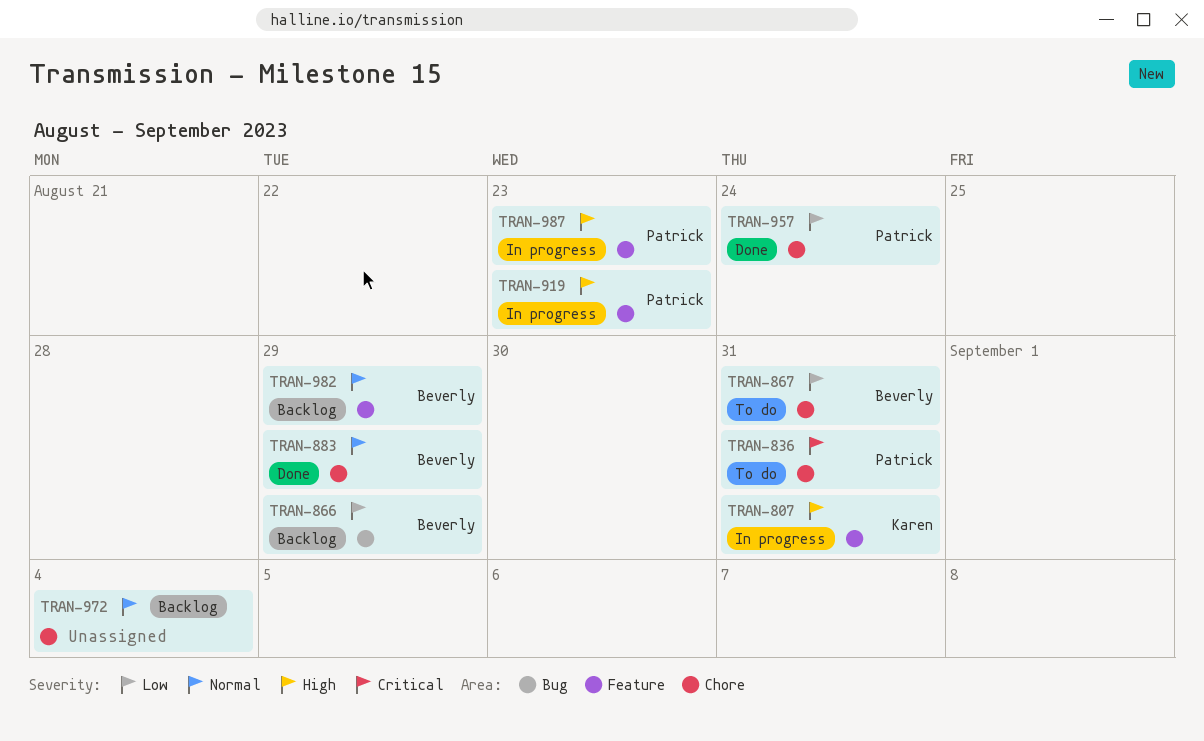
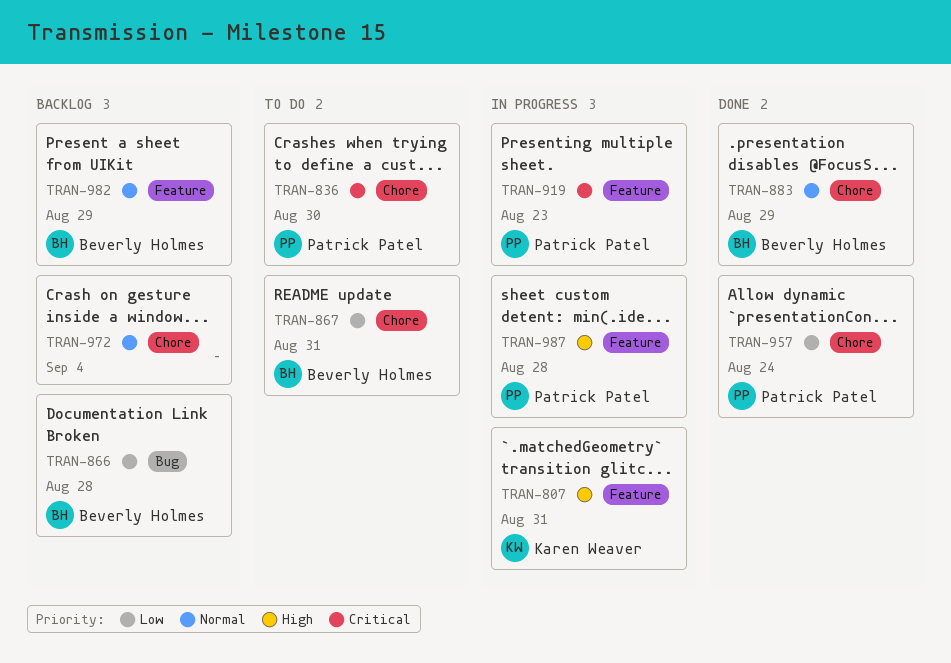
TRAN-836, due: Aug 31 -> Aug 30
TRAN-866, due: Aug 29 -> Aug 28
TRAN-919, priority: High -> Critical
TRAN-987, due: Aug 23 -> Aug 28

